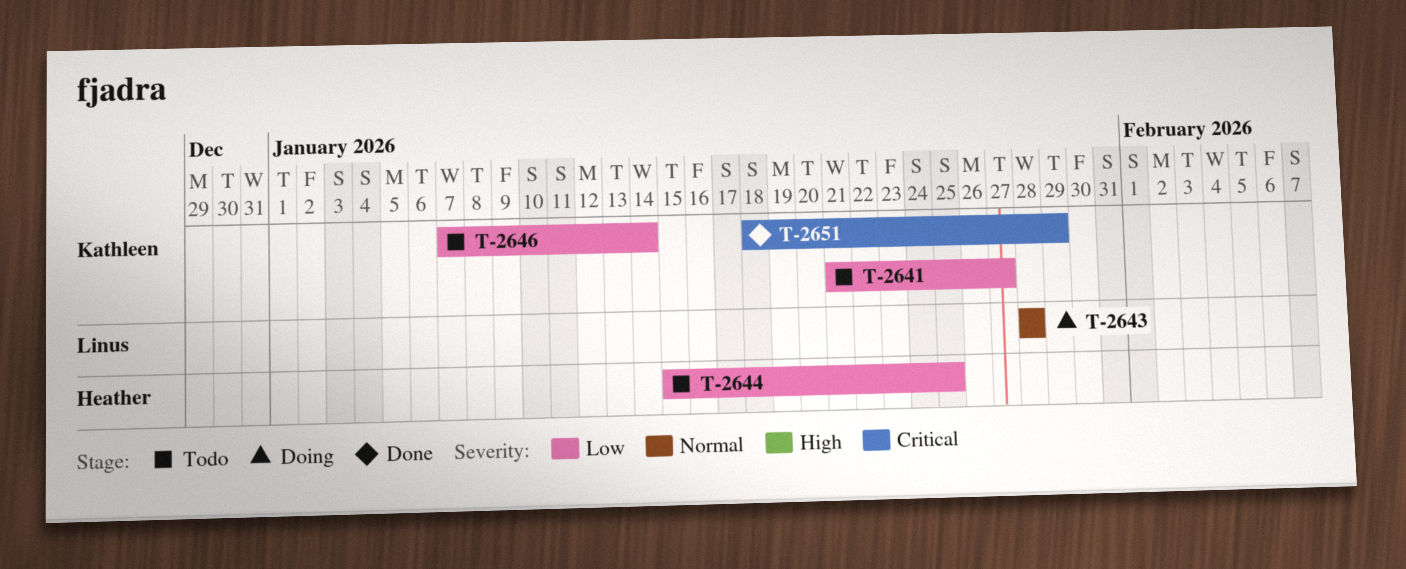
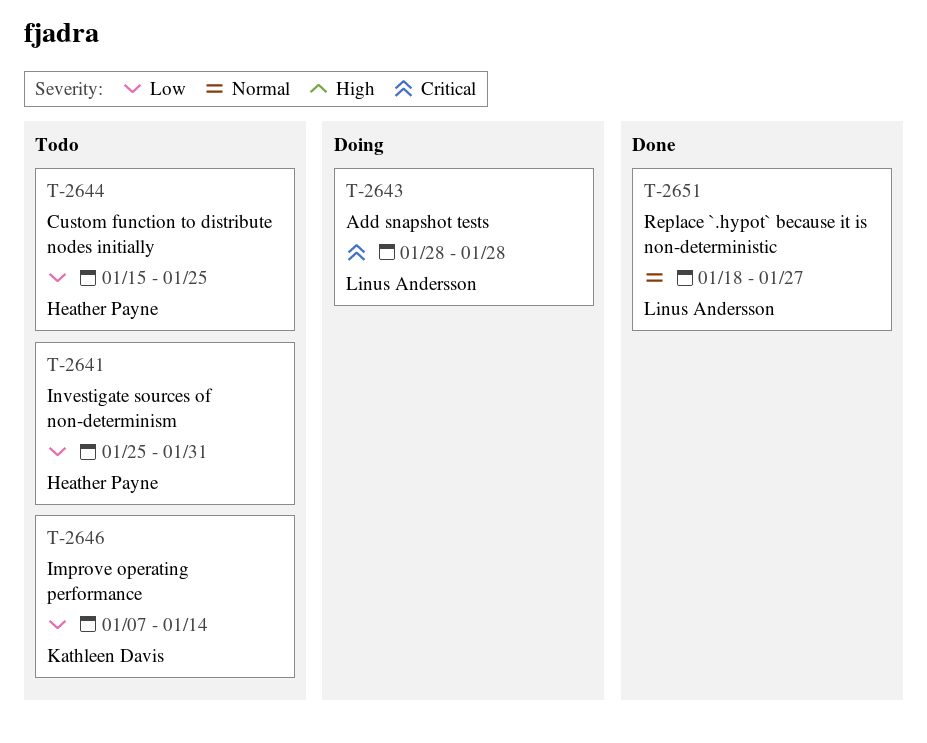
T-2641, owner: Kathleen Davis -> Heather Payne
T-2641, start: Jan 21 -> Jan 25
T-2641, due: Jan 27 -> Jan 31
T-2643, priority: Normal -> Critical
T-2651, owner: Kathleen Davis -> Linus Andersson
T-2651, priority: Critical -> Normal
T-2651, due: Jan 29 -> Jan 27

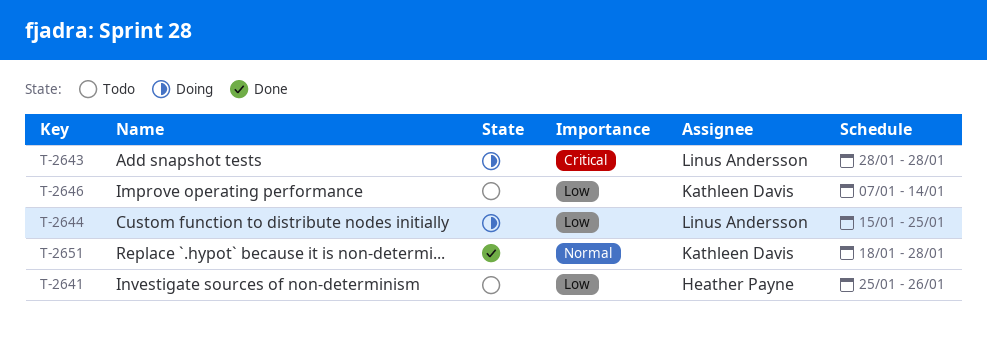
T-2641, due: Jan 31 -> Jan 26
T-2644, status: Todo -> Doing
T-2644, owner: Heather Payne -> Linus Andersson
T-2651, owner: Linus Andersson -> Kathleen Davis
T-2651, due: Jan 27 -> Jan 28

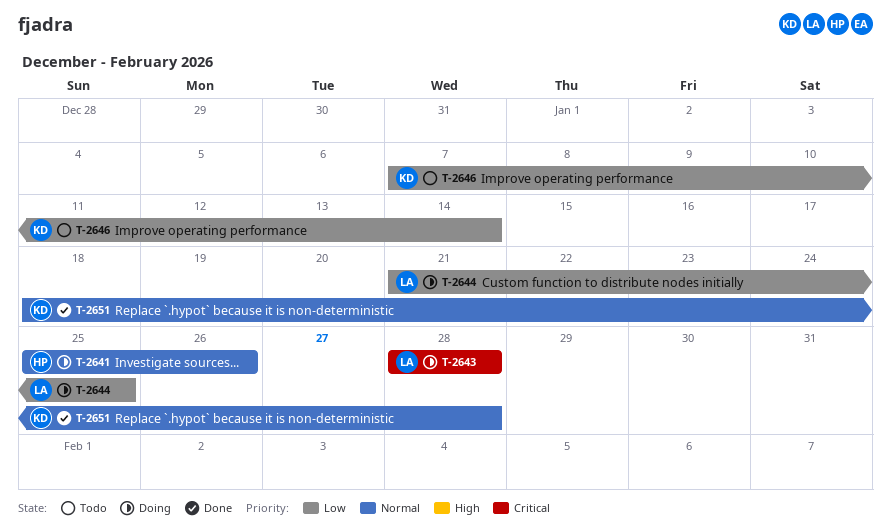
T-2641, status: Todo -> Doing
T-2641, priority: Low -> Normal
T-2644, start: Jan 15 -> Jan 21

